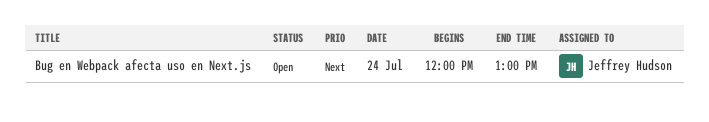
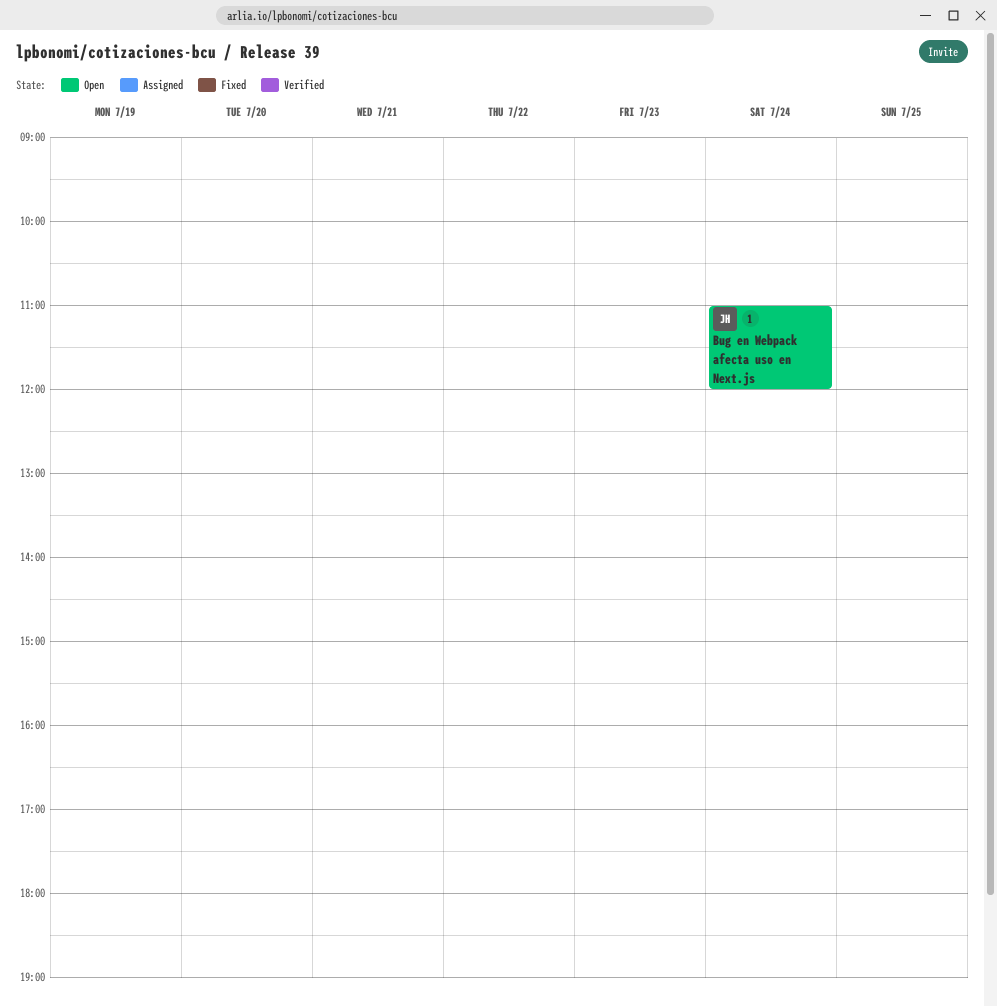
Bug en Webpack afecta uso en Next.js, begins: 12:00 -> 11:00
Bug en Webpack afecta uso en Next.js, ends: 13:00 -> 12:00

